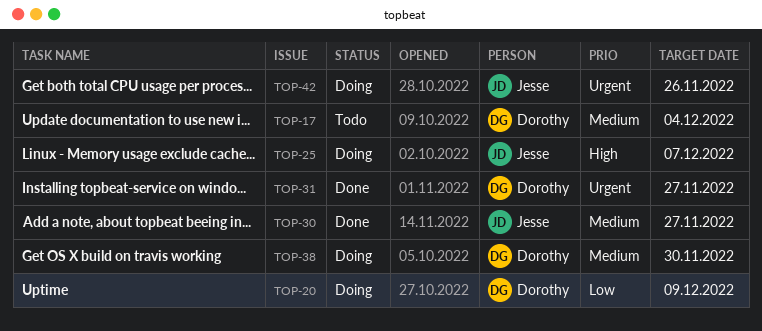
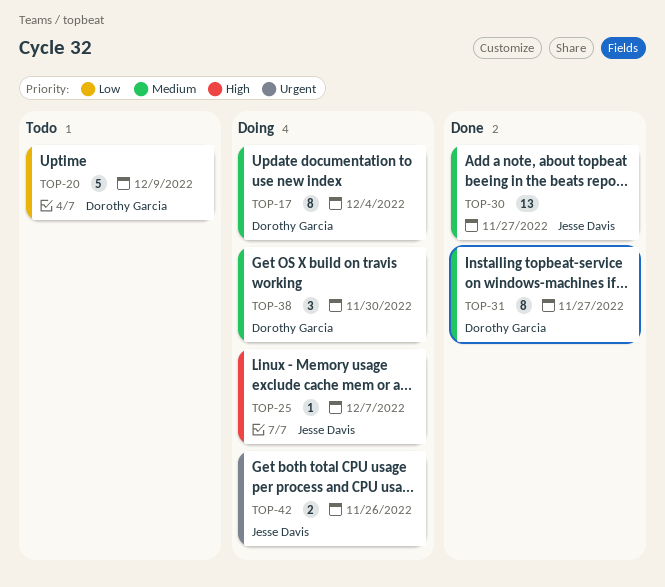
TOP-17, status: Todo -> Doing
TOP-20, status: Doing -> Todo
TOP-31, priority: Urgent -> Medium

